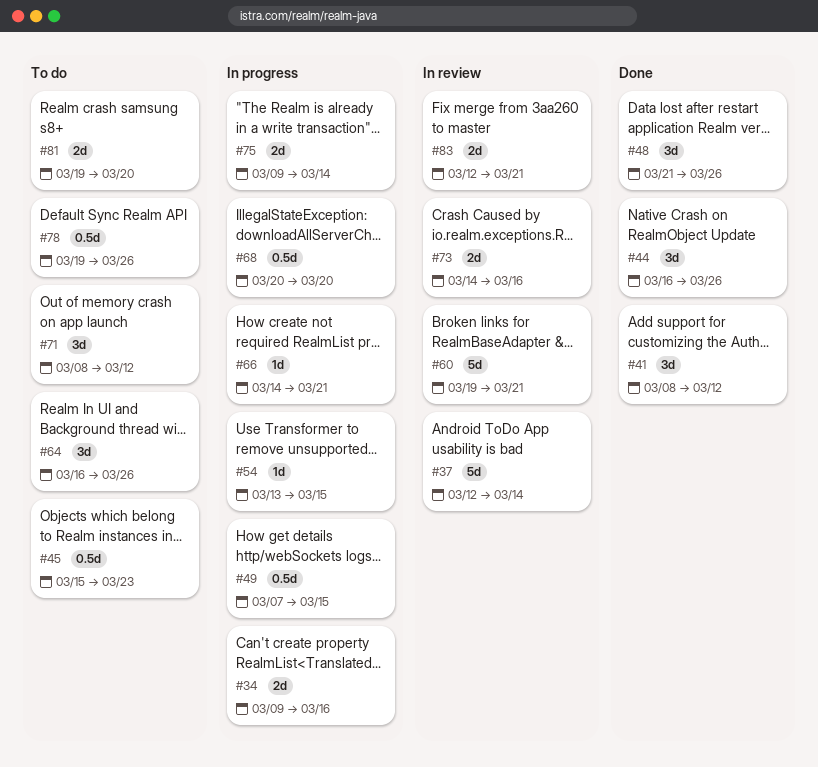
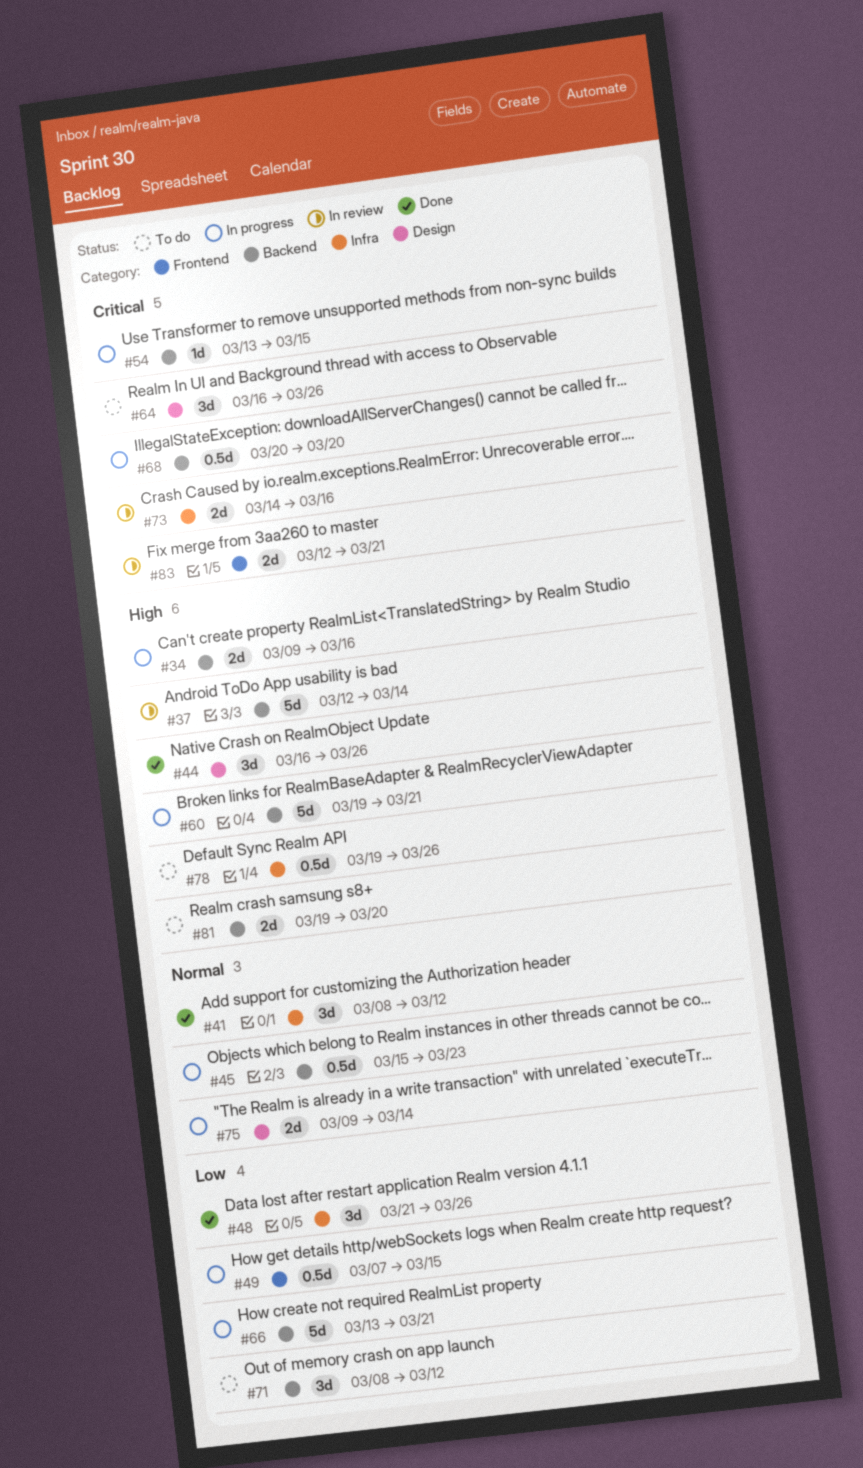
#45, status: To do -> In progress
#60, status: In review -> In progress
#66, estimate: 1d -> 5d
#66, start: Mar 14 -> Mar 13

